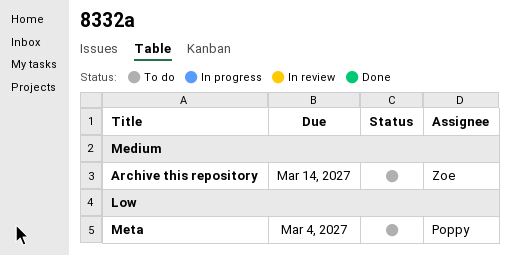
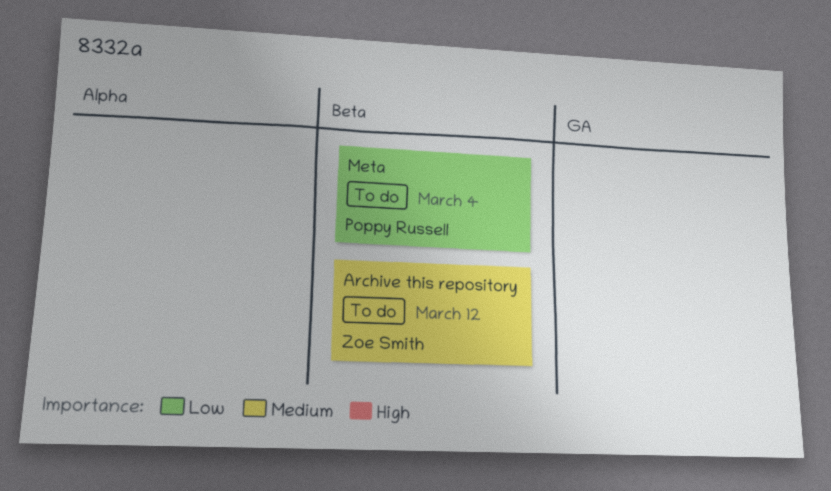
Archive this repository, due: Mar 14 -> Mar 12

